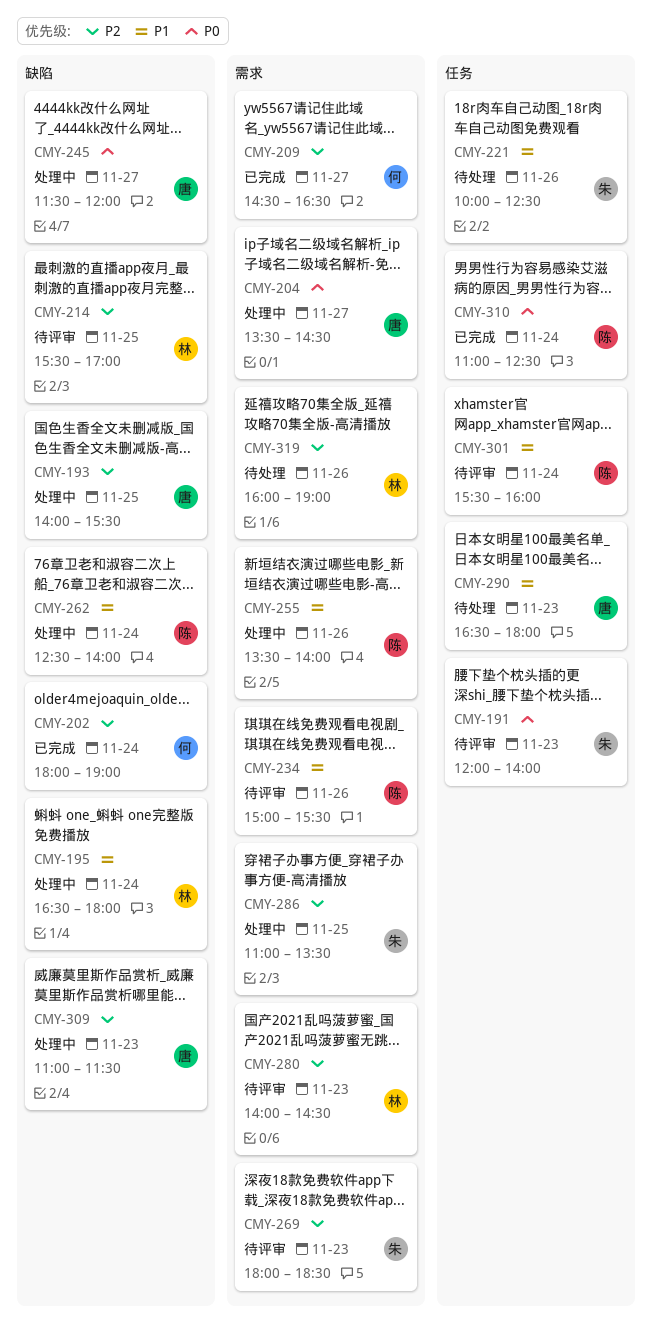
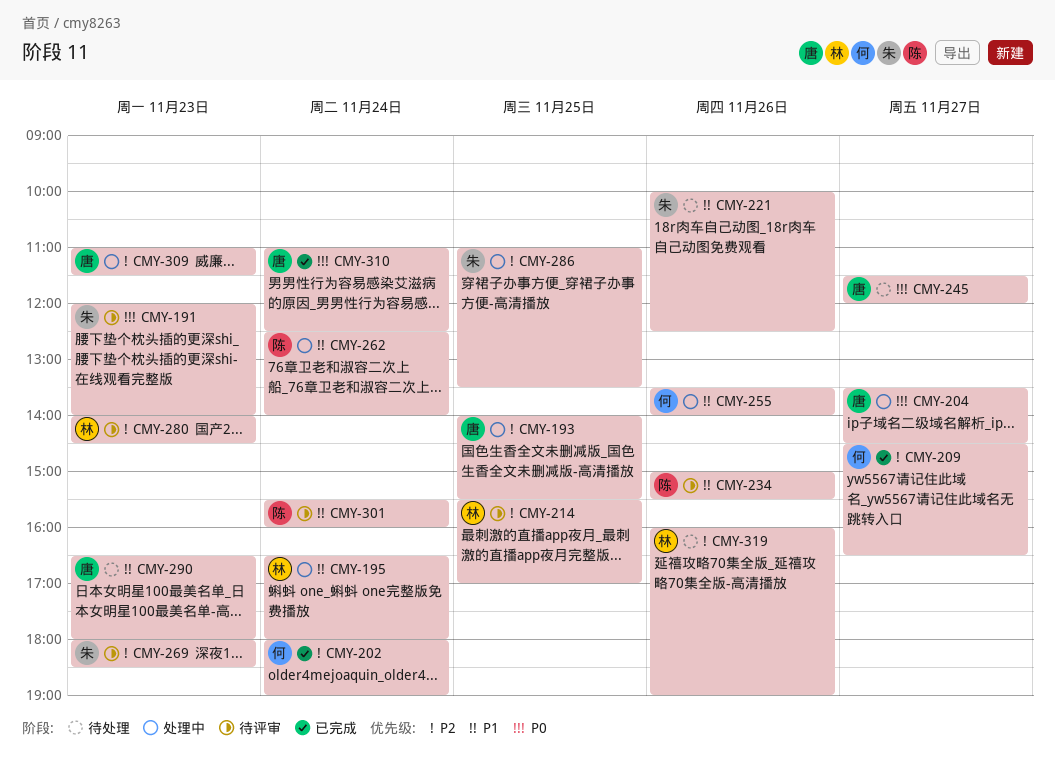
CMY-245, status: 处理中 -> 待处理
CMY-255, owner: 陈 -> 何
CMY-310, owner: 陈 -> 唐

